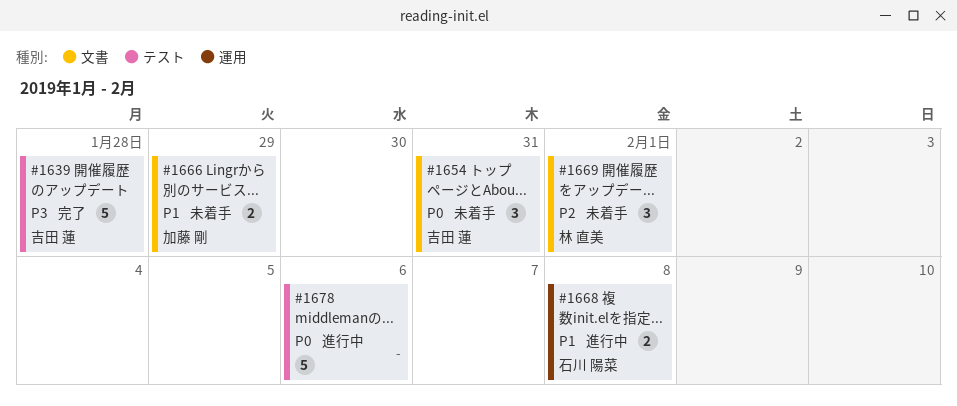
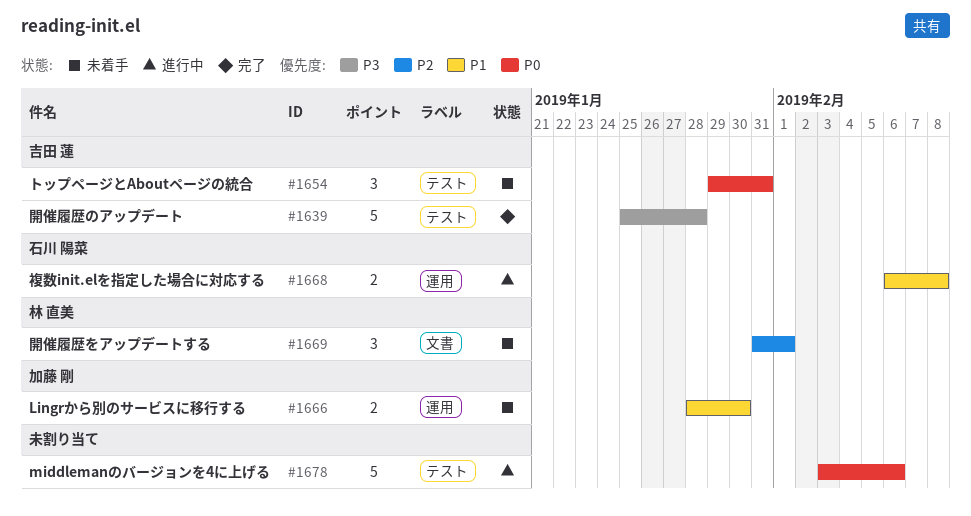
#1654, label: 文書 -> テスト
#1666, label: 文書 -> 運用
#1666, due: Jan 29 -> Jan 30

